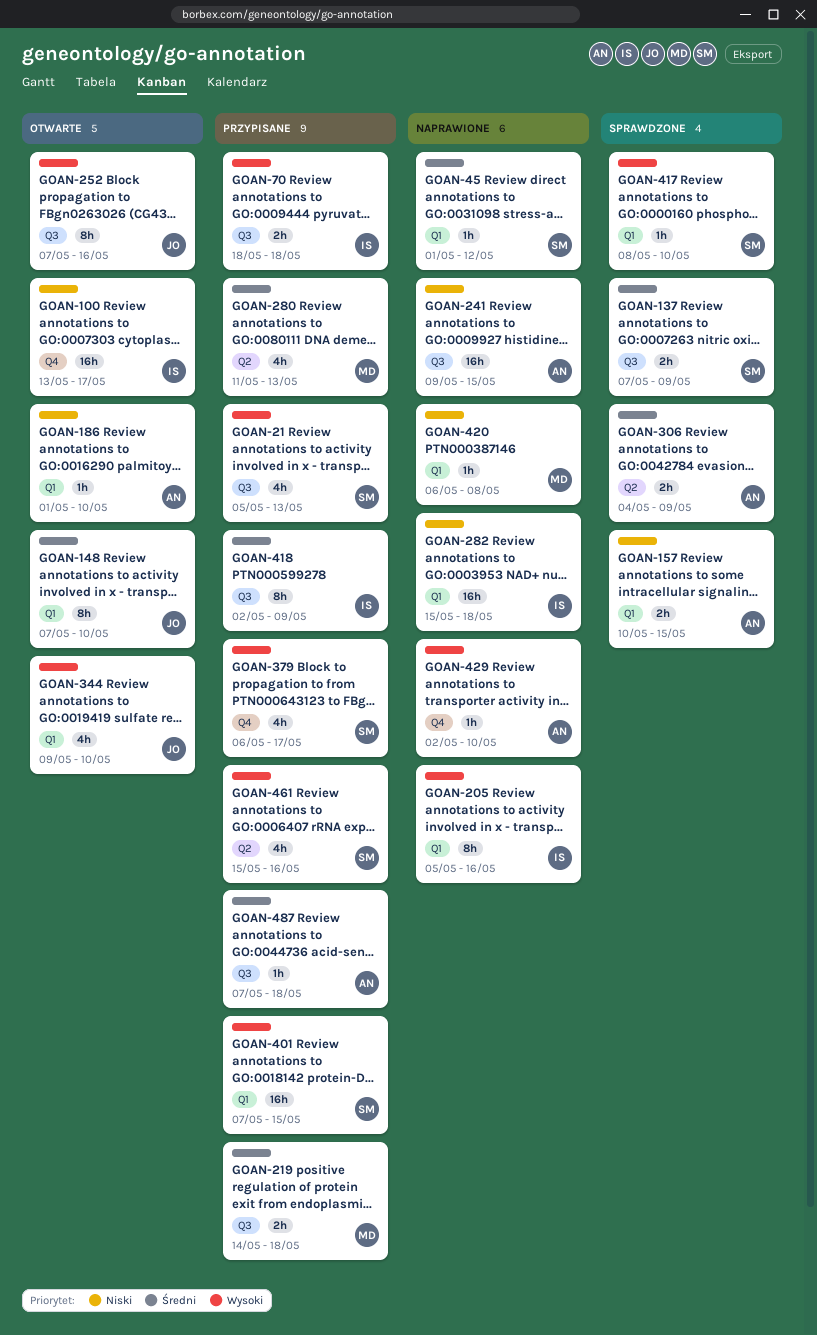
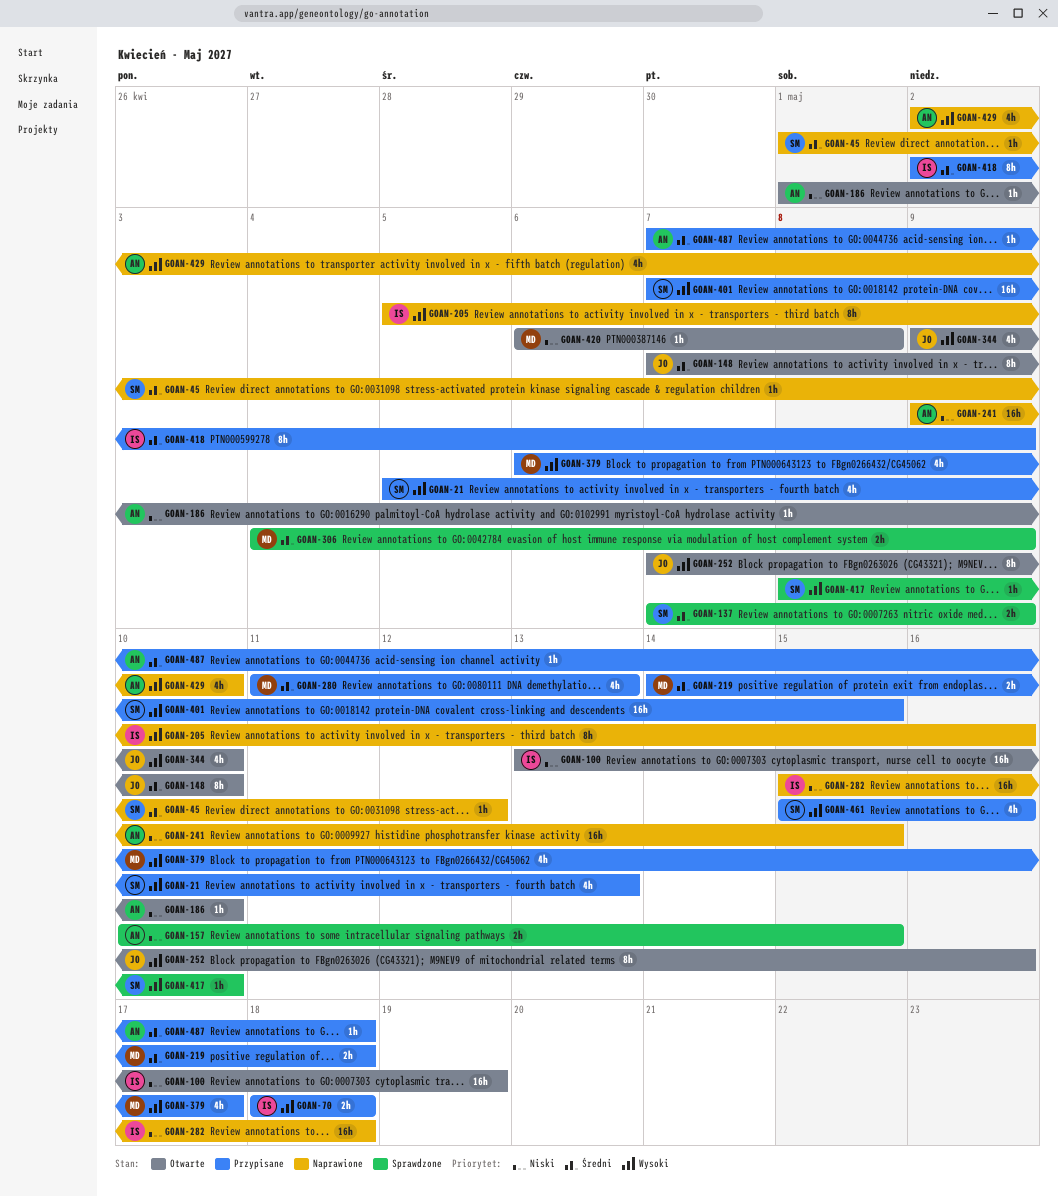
GOAN-100, due: May 17 -> May 19
GOAN-306, owner: AN -> MD
GOAN-379, owner: SM -> MD
GOAN-420, status: Naprawione -> Otwarte
GOAN-429, estimate: 1h -> 4h

